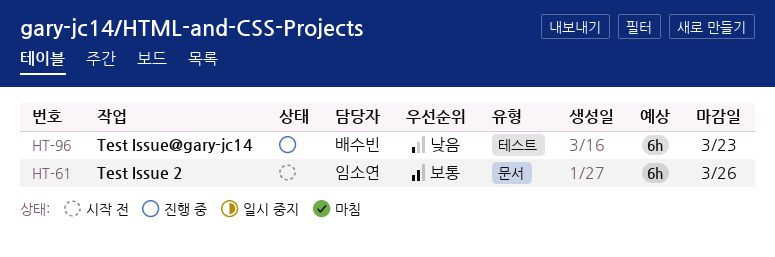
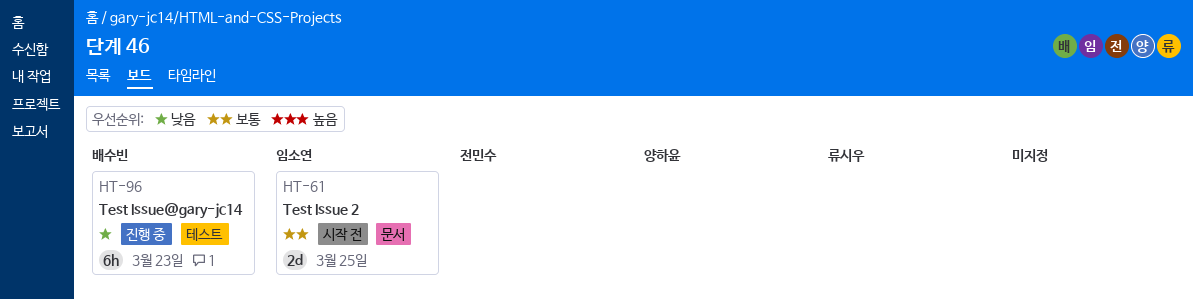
HT-61, estimate: 6h -> 2d
HT-61, due: Mar 26 -> Mar 25

